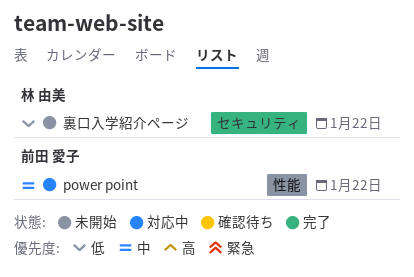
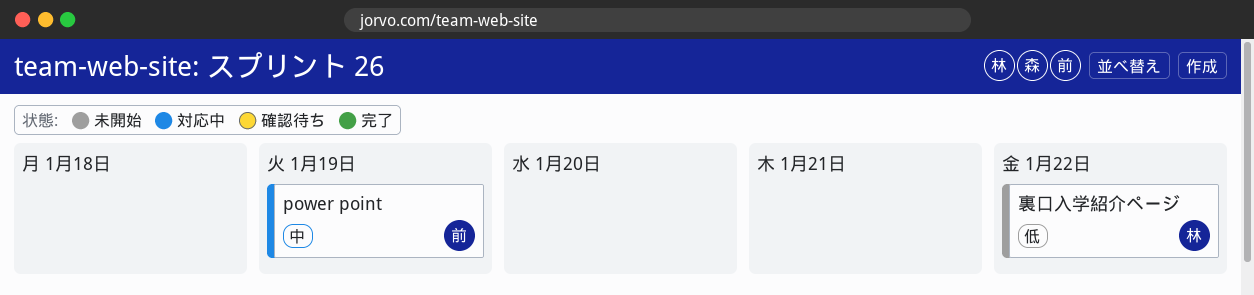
power point, due: Jan 22 -> Jan 19

